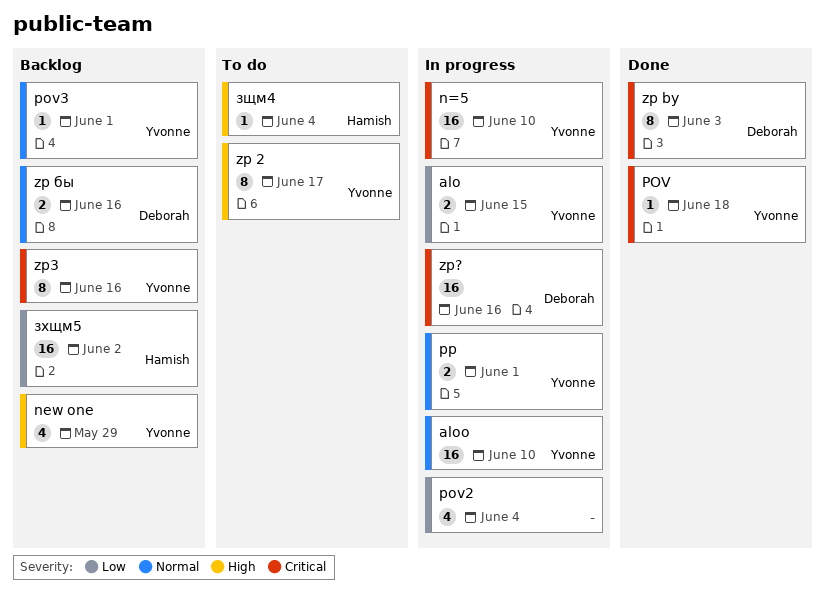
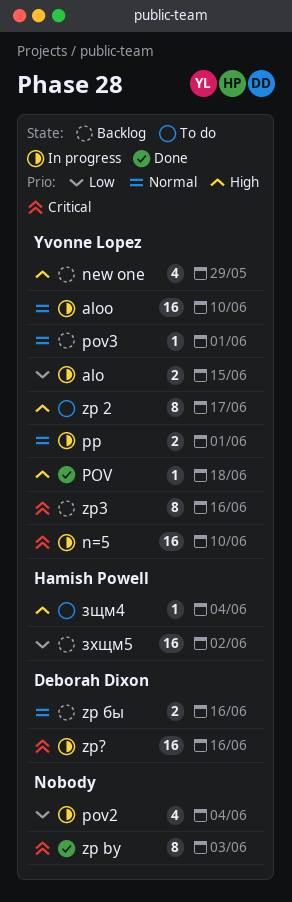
POV, priority: Critical -> High
zp by, owner: Deborah Dixon -> none

